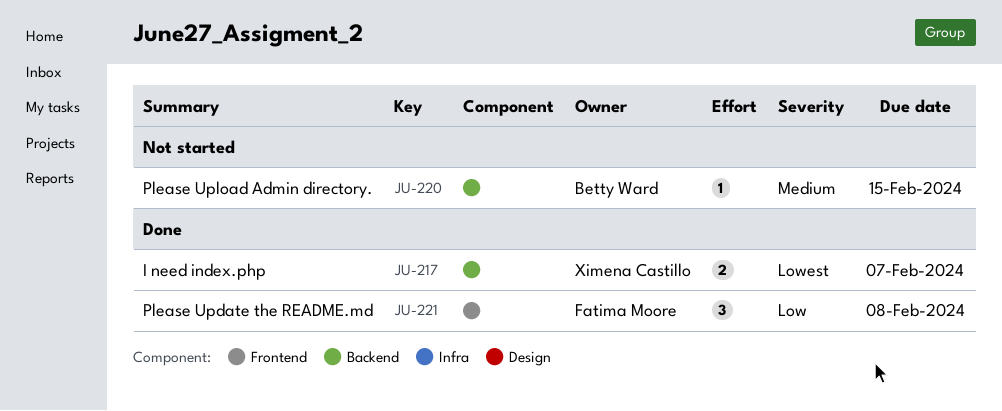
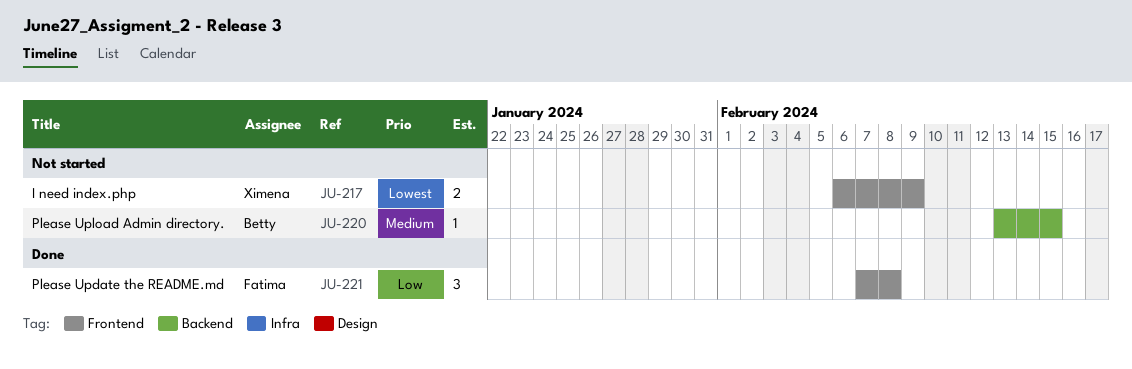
JU-217, status: Done -> Not started
JU-217, label: Backend -> Frontend
JU-217, due: Feb 7 -> Feb 9

